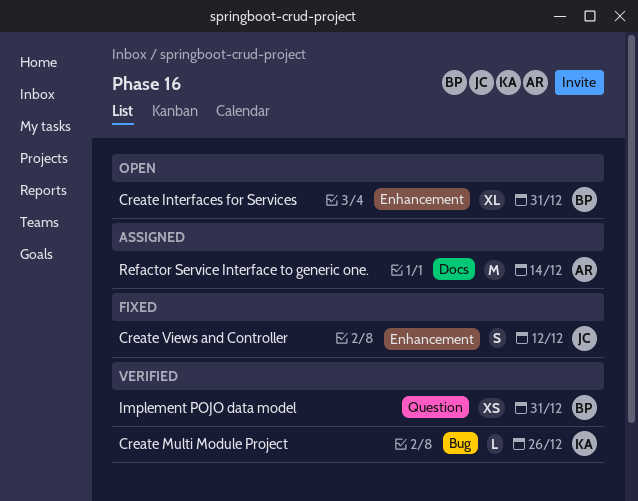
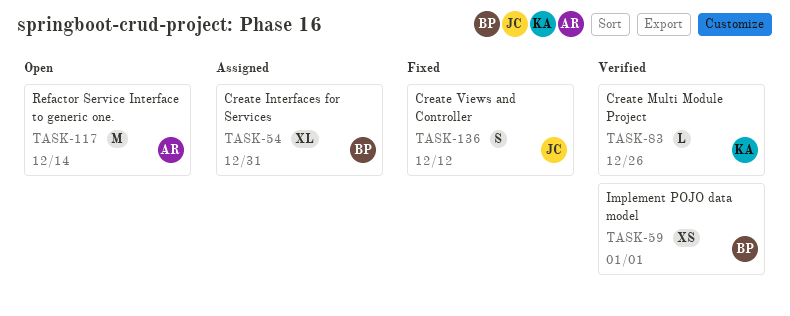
Create Interfaces for Services, status: Open -> Assigned
Implement POJO data model, due: Dec 31 -> Jan 1
Refactor Service Interface to generic one., status: Assigned -> Open

